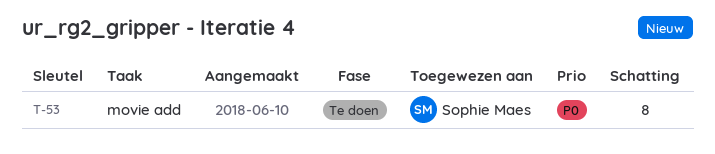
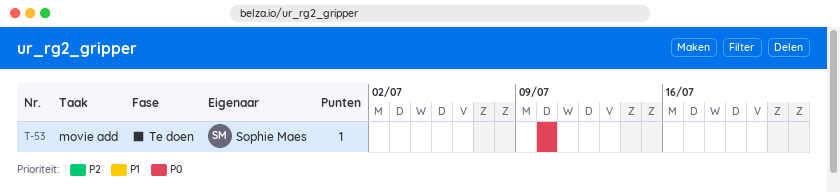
T-53, estimate: 8 -> 1

